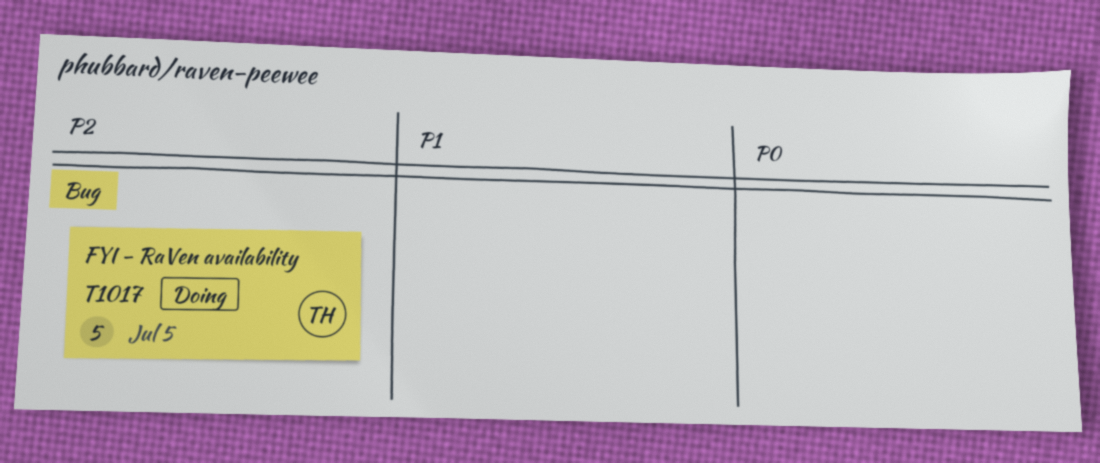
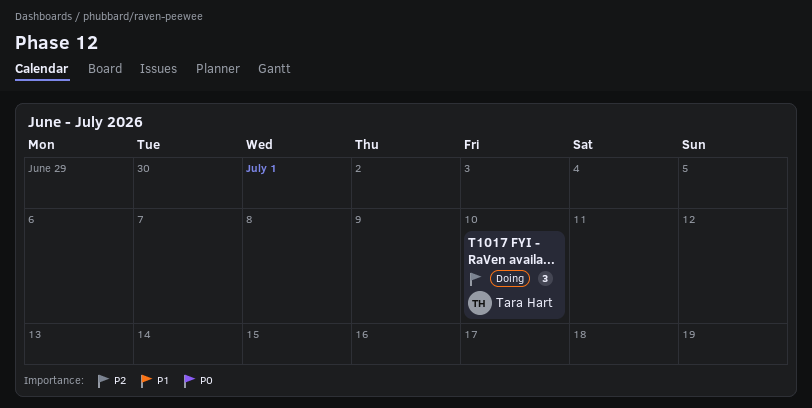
T1017, estimate: 5 -> 3
T1017, due: Jul 5 -> Jul 10

